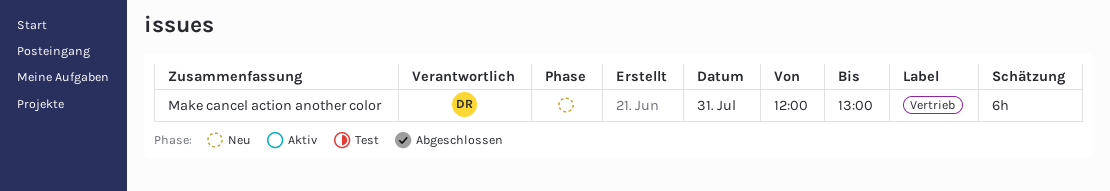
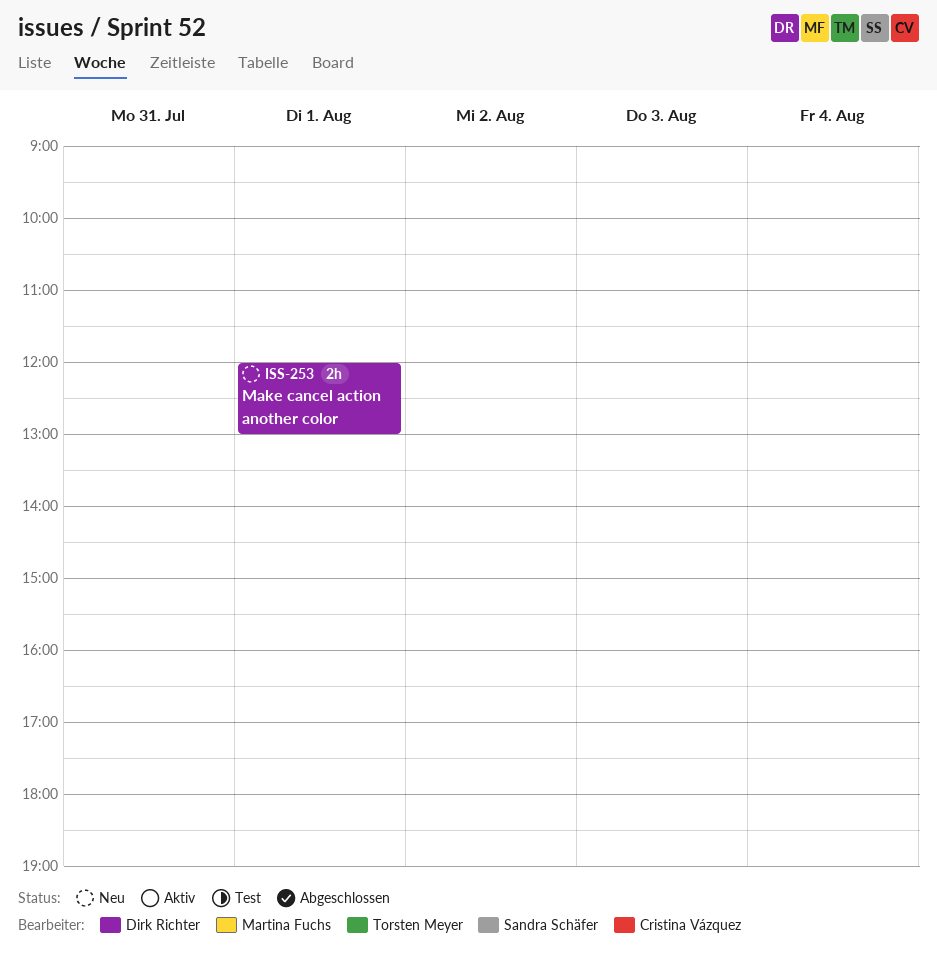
Make cancel action another color, estimate: 6h -> 2h
Make cancel action another color, day: Jul 31 -> Aug 1

